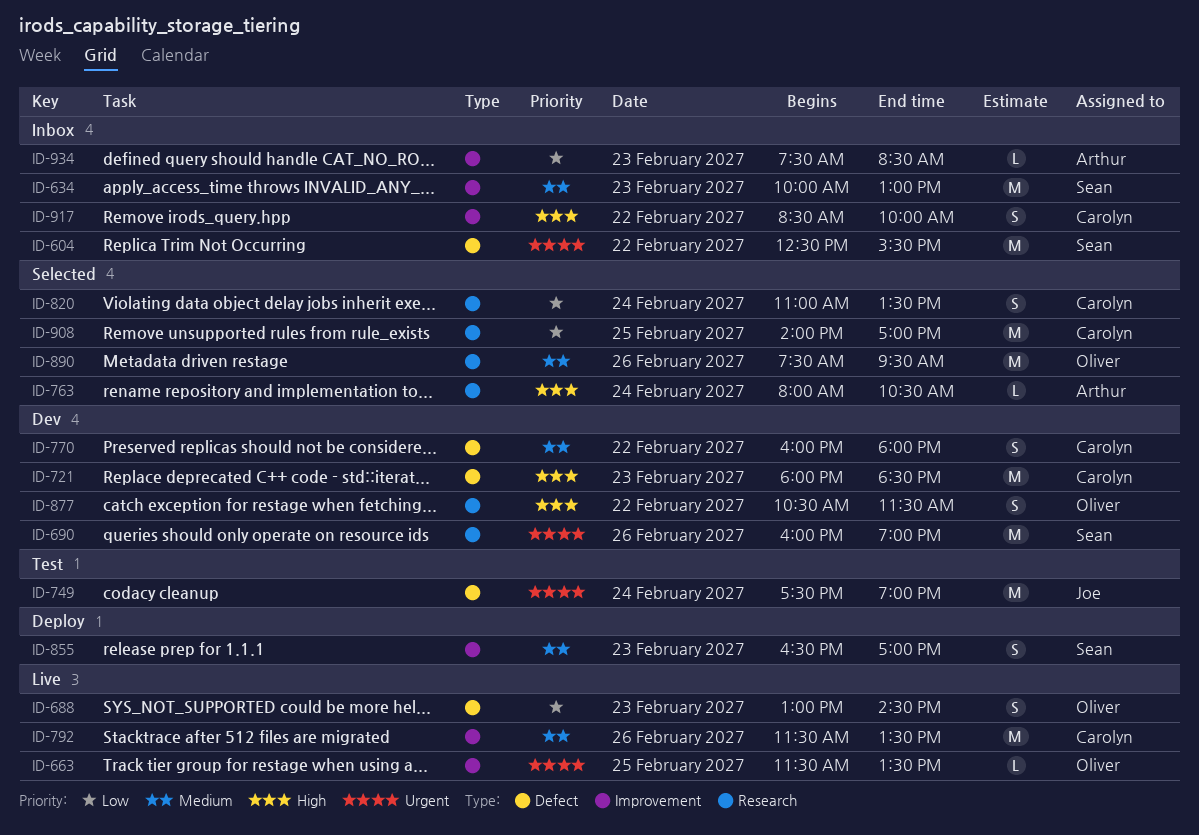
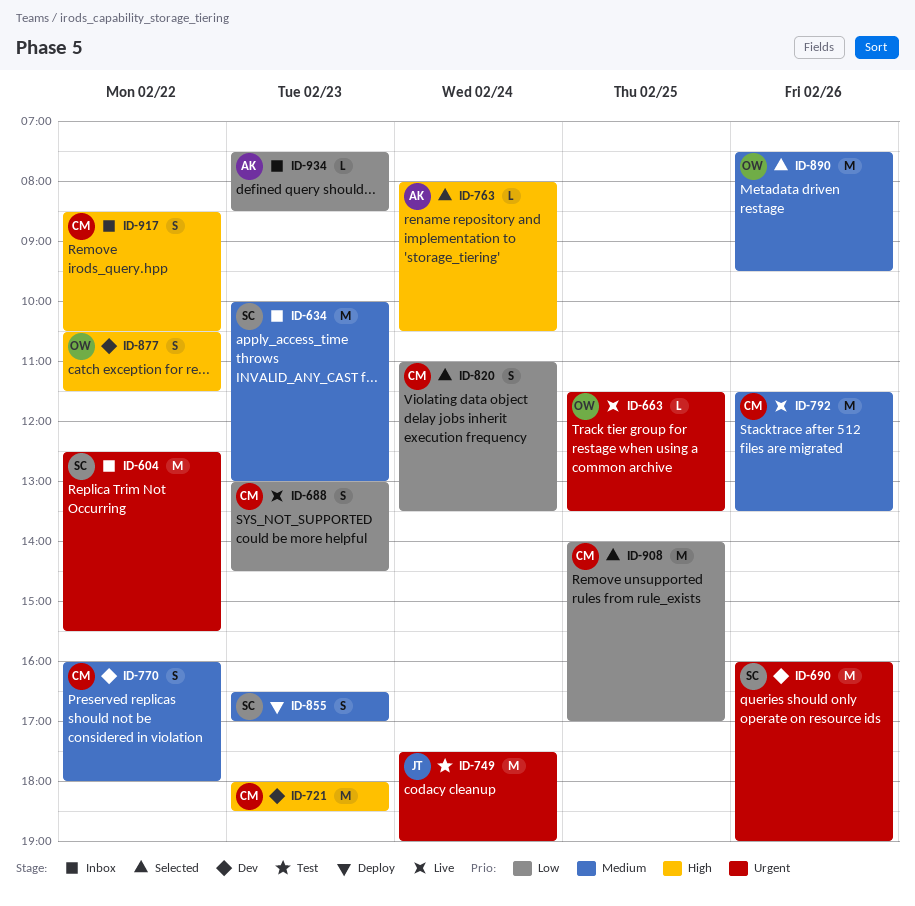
ID-688, owner: Oliver -> Carolyn
ID-917, ends: 10:00 -> 10:30

